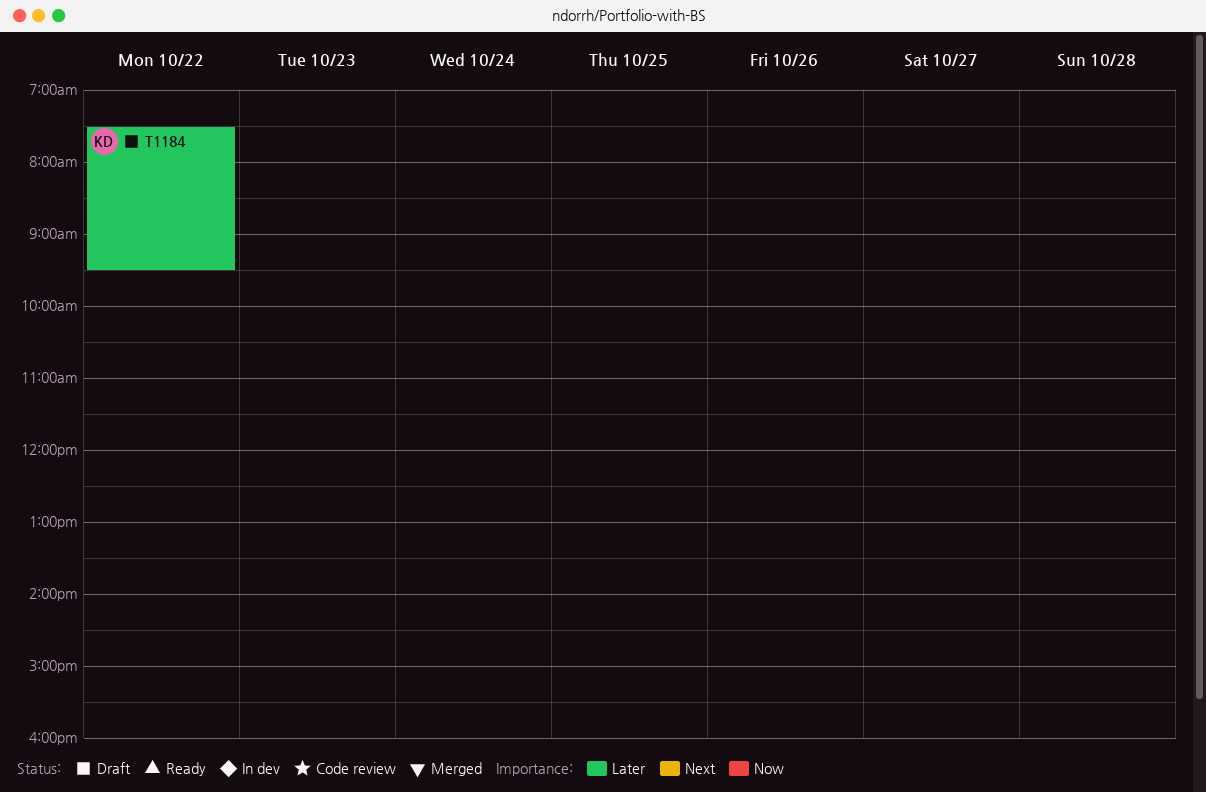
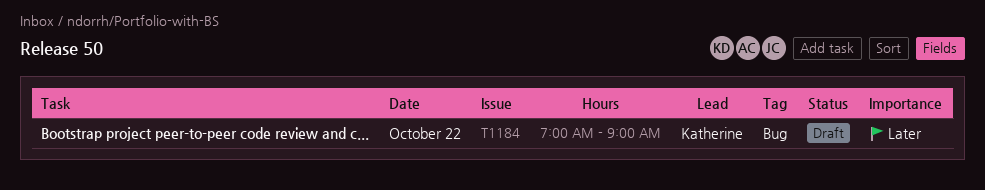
T1184, begins: 07:30 -> 07:00
T1184, ends: 09:30 -> 09:00

